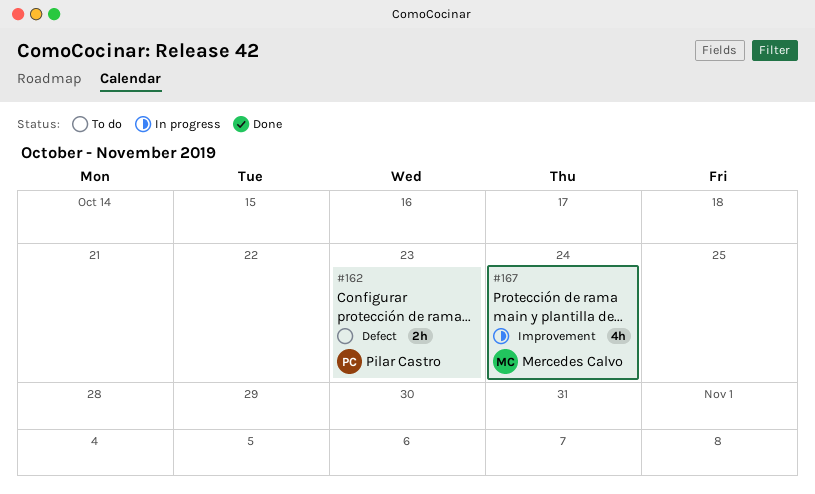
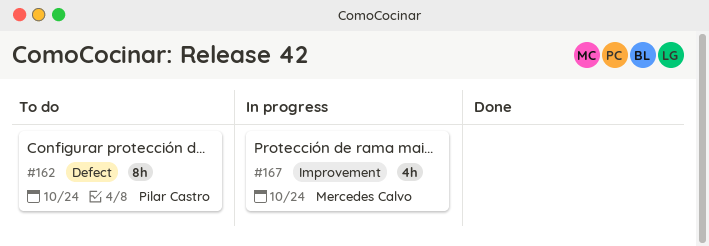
#162, estimate: 2h -> 8h
#162, due: Oct 23 -> Oct 24

